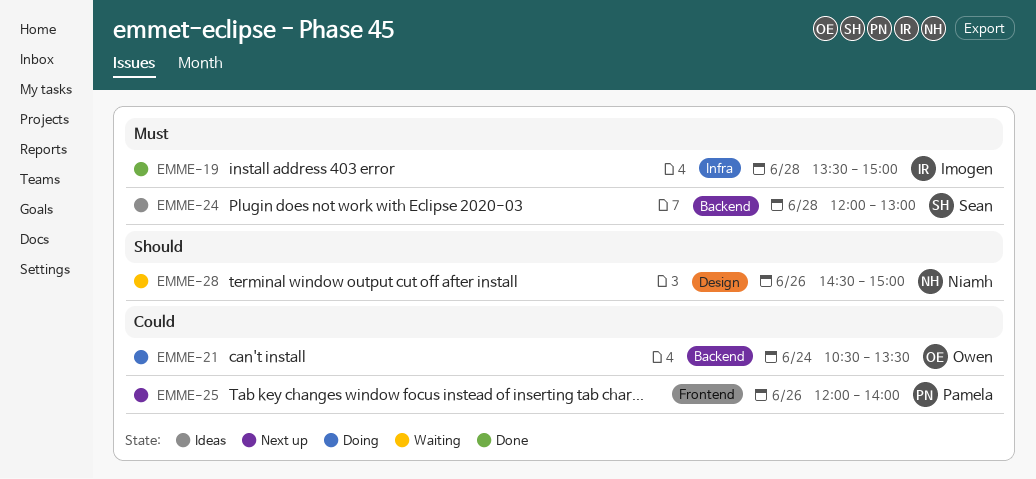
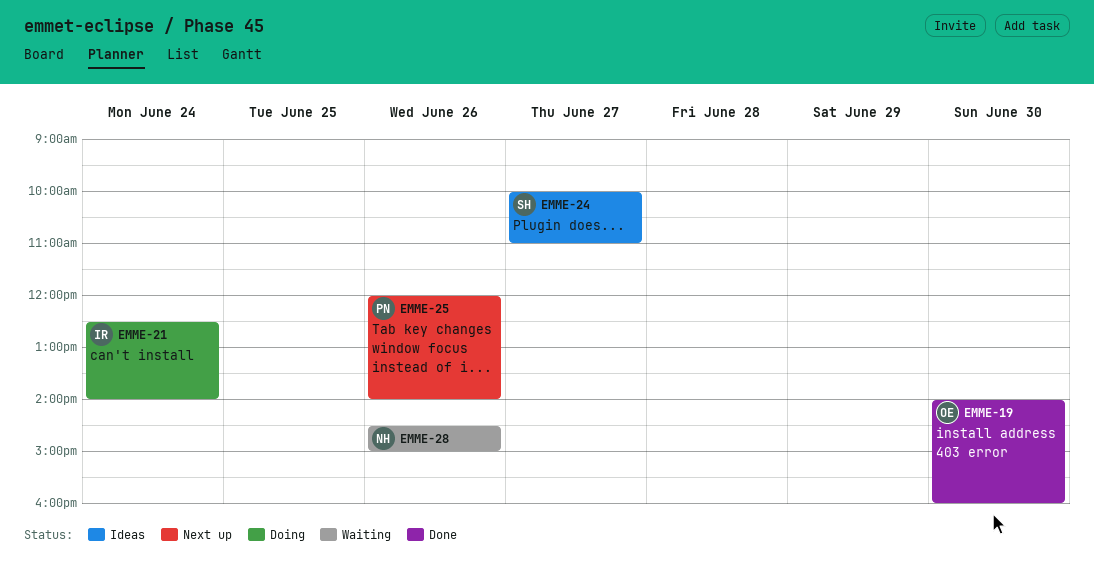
EMME-19, owner: Imogen -> Owen
EMME-19, day: Jun 28 -> Jun 30
EMME-19, begins: 13:30 -> 14:00
EMME-19, ends: 15:00 -> 16:00
EMME-21, owner: Owen -> Imogen
EMME-21, begins: 10:30 -> 12:30
EMME-21, ends: 13:30 -> 14:00
EMME-24, day: Jun 28 -> Jun 27
EMME-24, begins: 12:00 -> 10:00
EMME-24, ends: 13:00 -> 11:00

